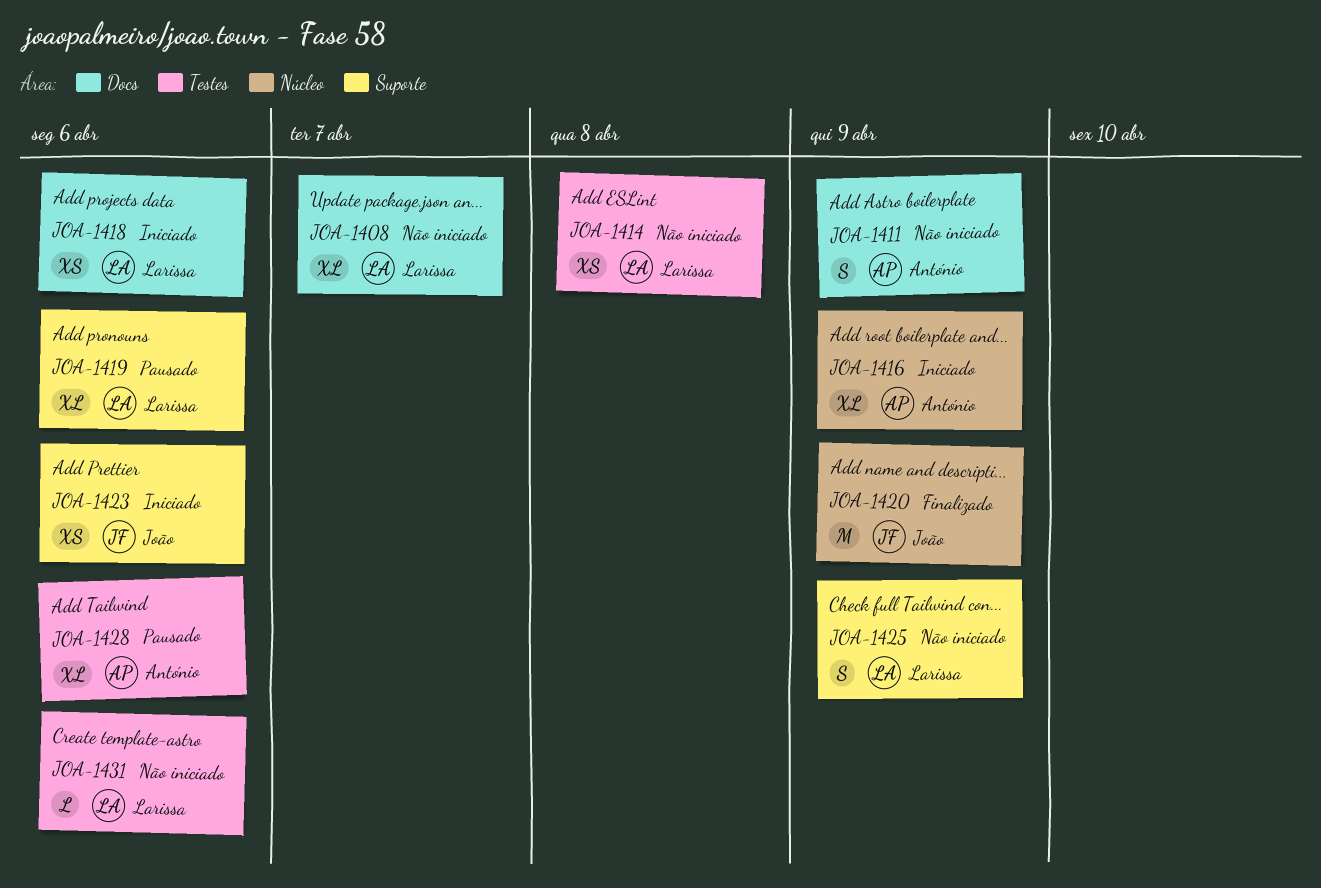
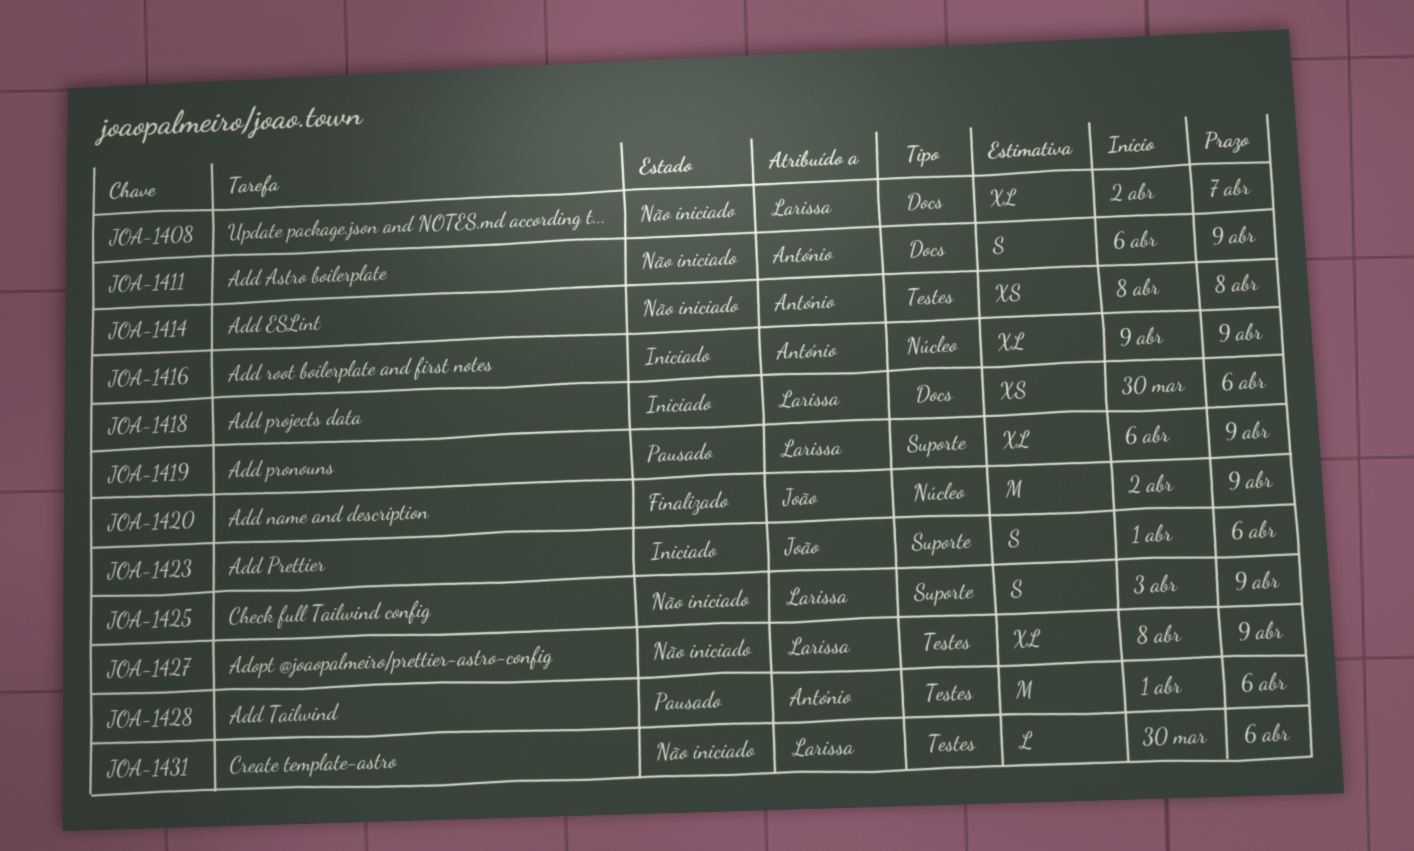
JOA-1414, owner: Larissa -> António
JOA-1419, due: Apr 6 -> Apr 9
JOA-1423, estimate: XS -> S
JOA-1427: none -> present
JOA-1428, estimate: XL -> M

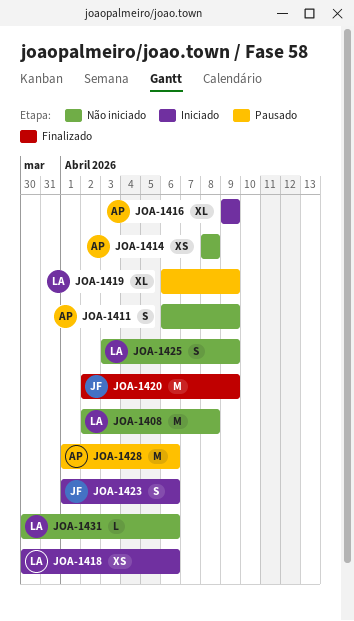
JOA-1408, estimate: XL -> M
JOA-1408, due: Apr 7 -> Apr 8
JOA-1427: present -> none

